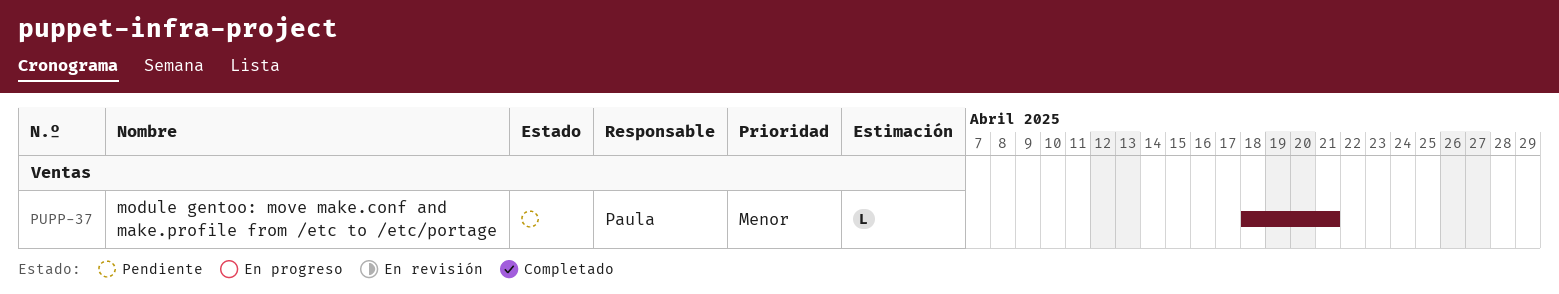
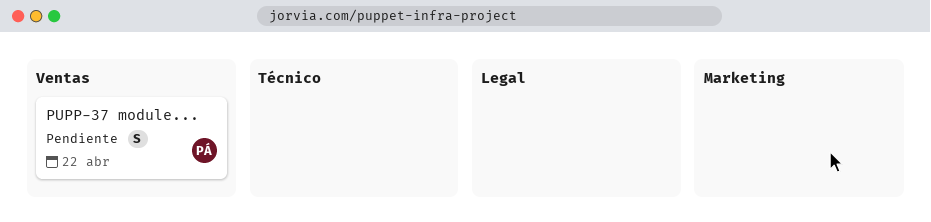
PUPP-37, estimate: L -> S
PUPP-37, due: Apr 21 -> Apr 22

